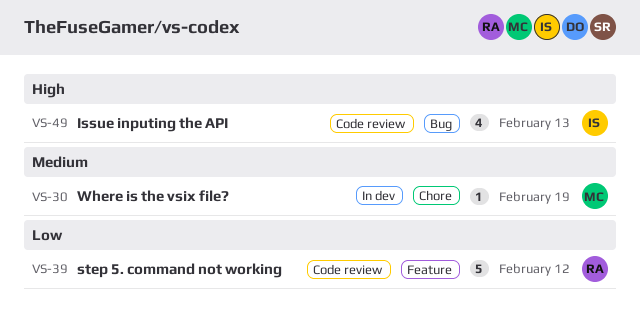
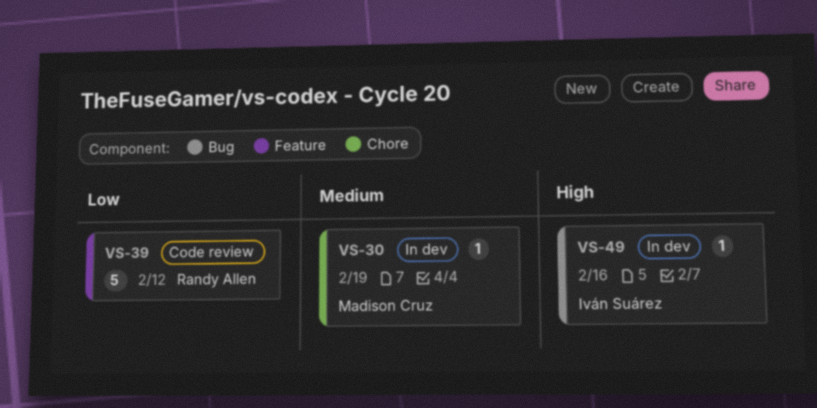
VS-49, status: Code review -> In dev
VS-49, estimate: 4 -> 1
VS-49, due: Feb 13 -> Feb 16

